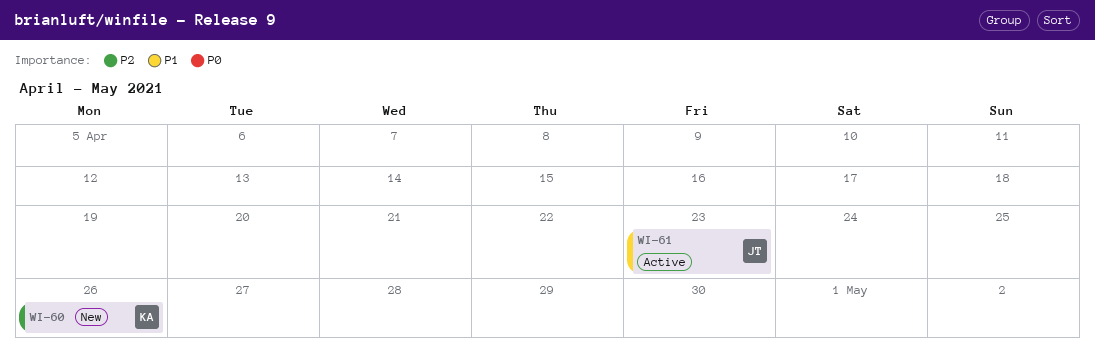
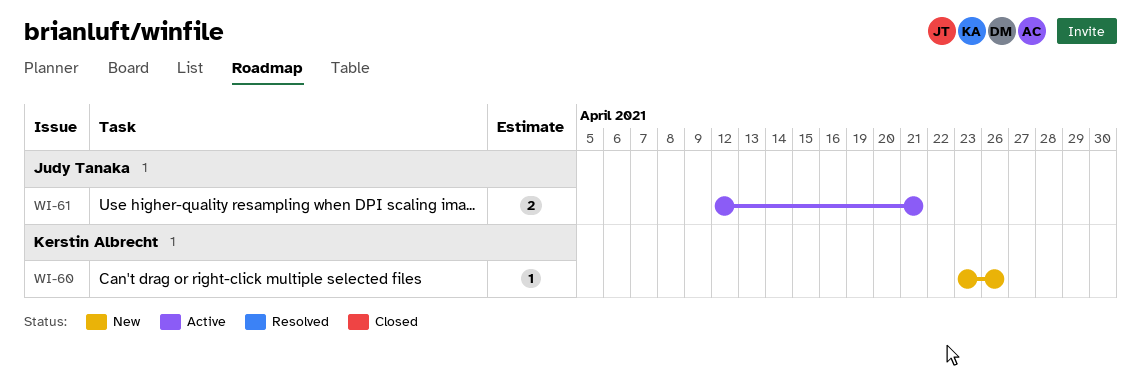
WI-61, due: Apr 23 -> Apr 21

